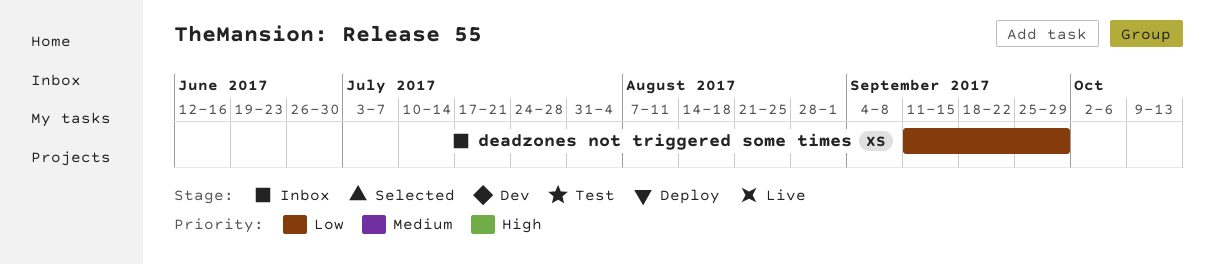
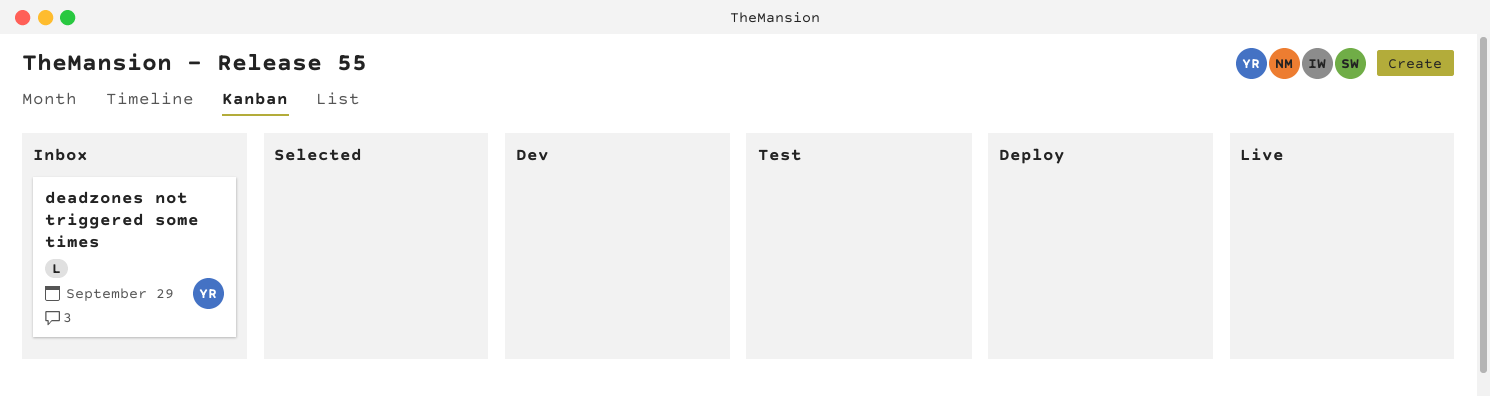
deadzones not triggered some times, estimate: XS -> L

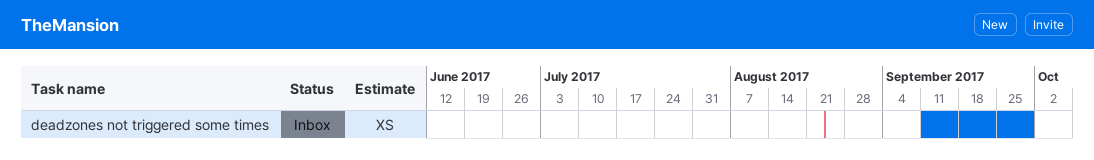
deadzones not triggered some times, estimate: L -> XS

